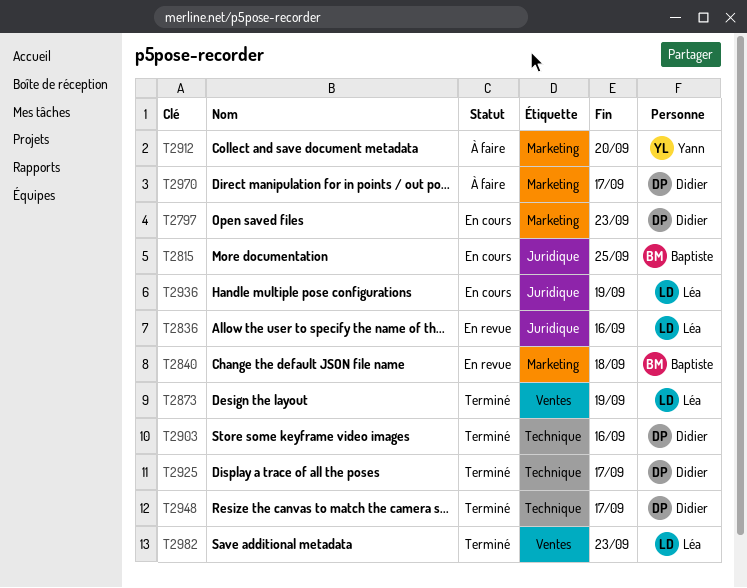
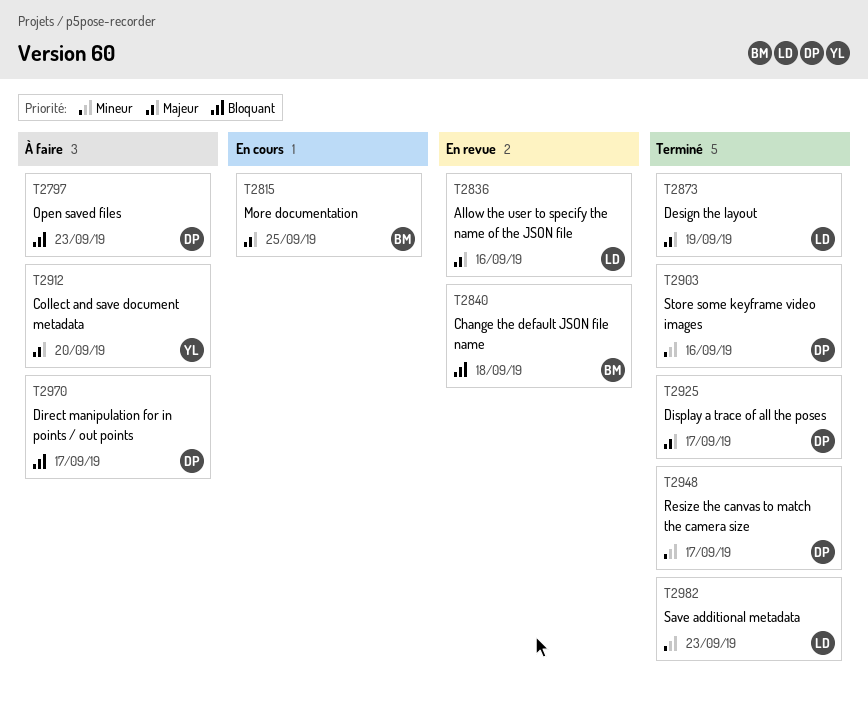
T2797, status: En cours -> À faire
T2936: present -> none

